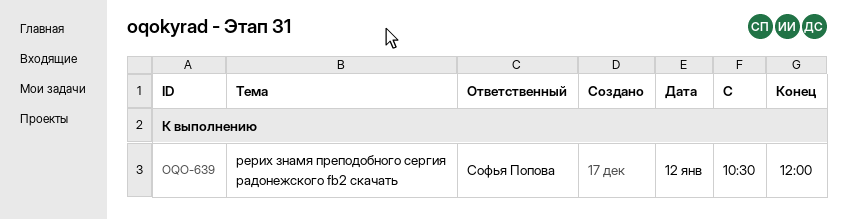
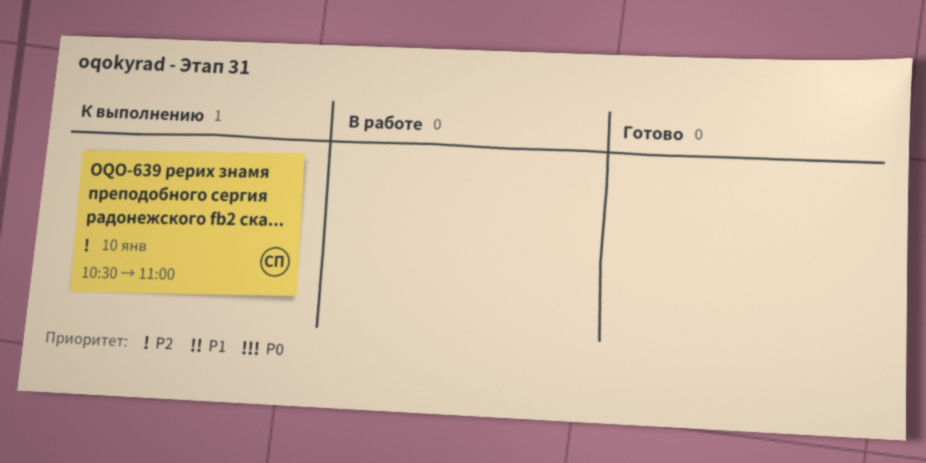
OQO-639, day: Jan 12 -> Jan 10
OQO-639, ends: 12:00 -> 11:00

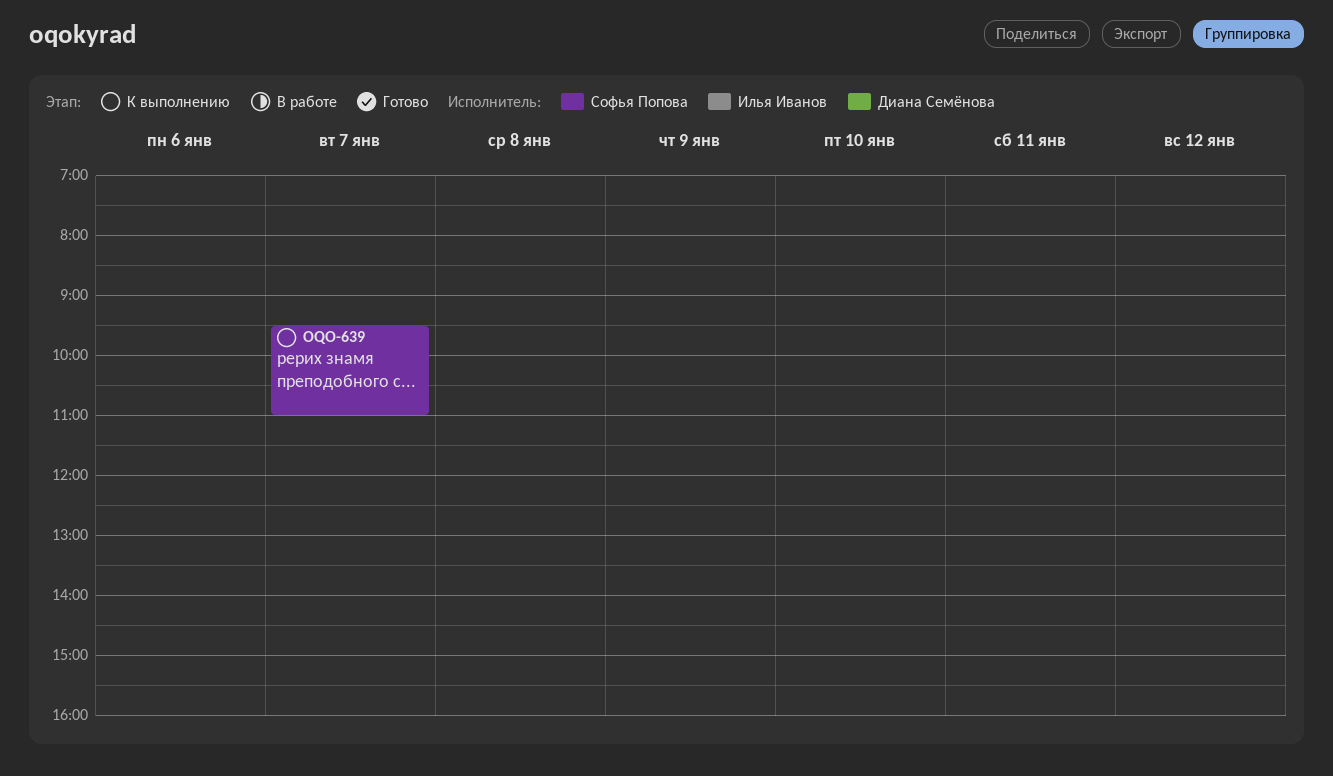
OQO-639, day: Jan 10 -> Jan 7
OQO-639, begins: 10:30 -> 09:30

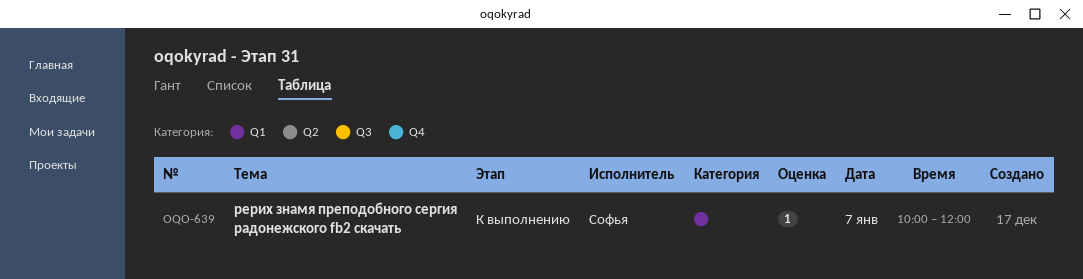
OQO-639, begins: 09:30 -> 10:00
OQO-639, ends: 11:00 -> 12:00

